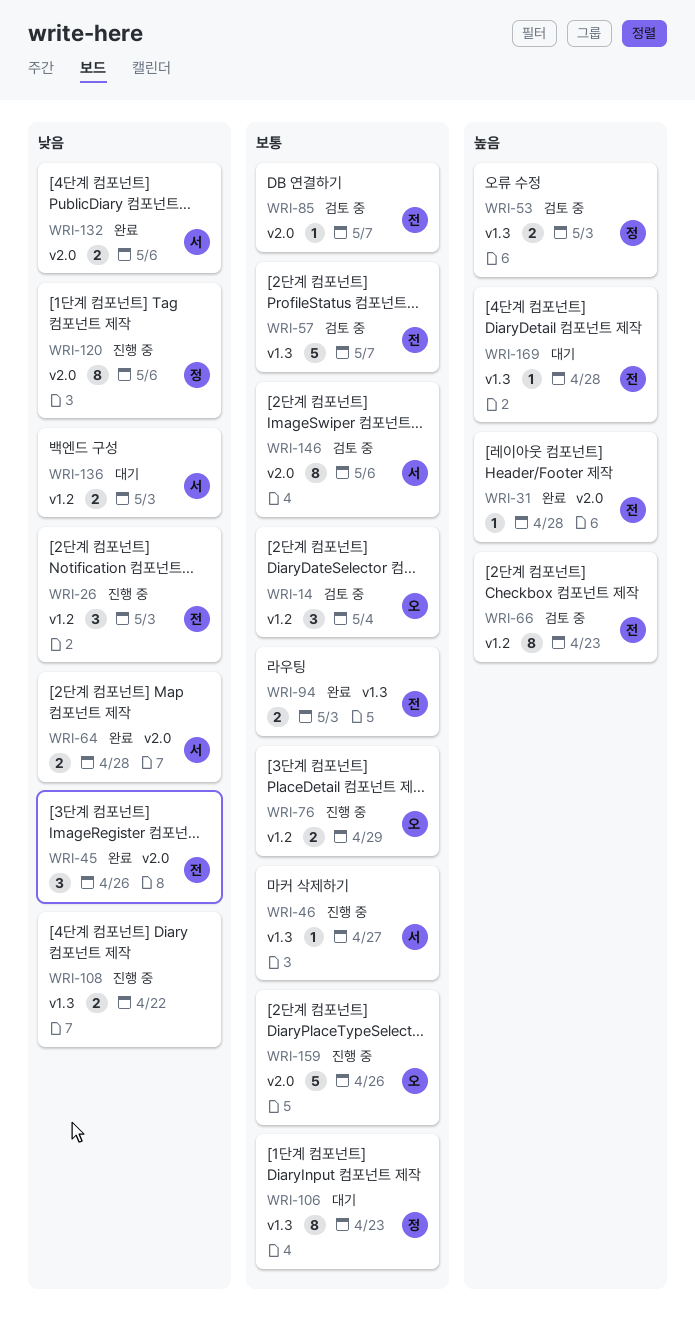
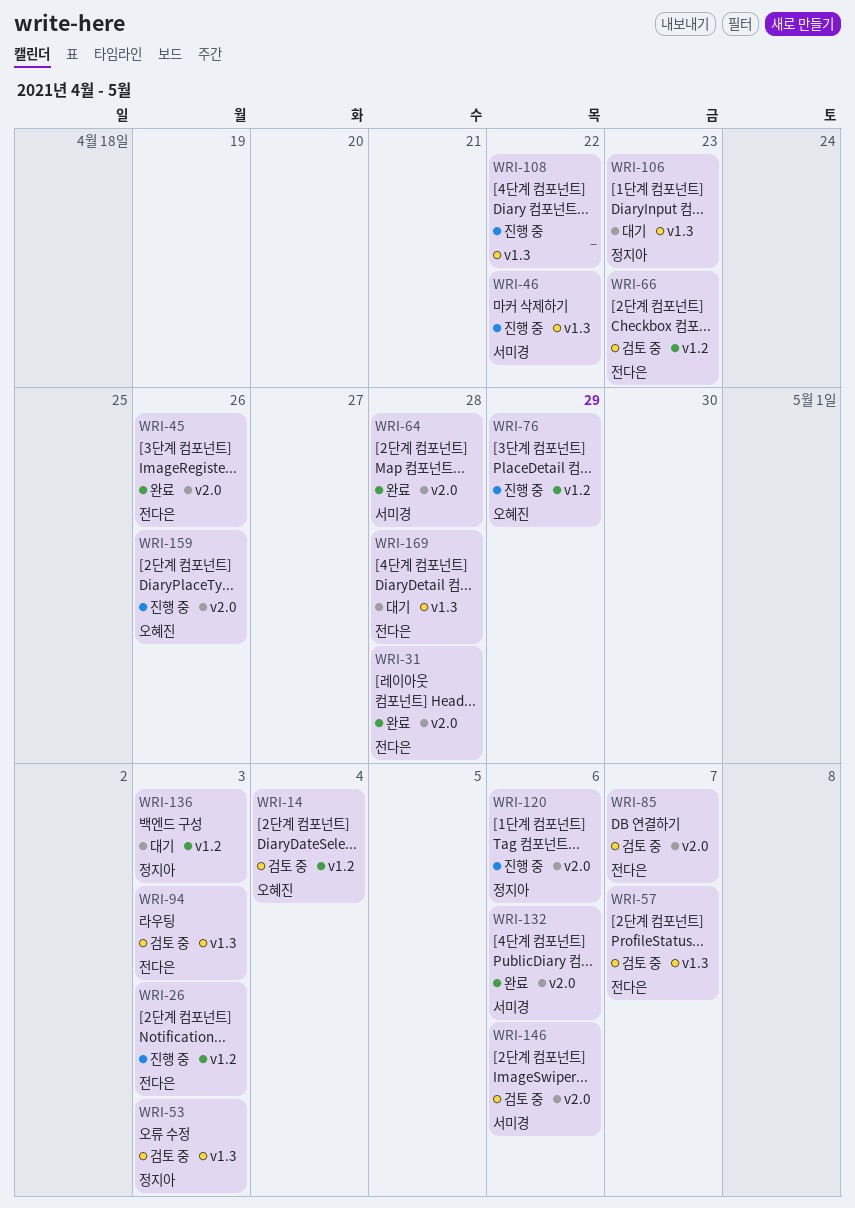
WRI-46, due: Apr 27 -> Apr 22
WRI-94, status: 완료 -> 검토 중
WRI-136, owner: 서미경 -> 정지아

